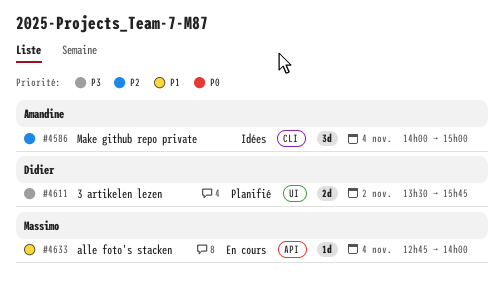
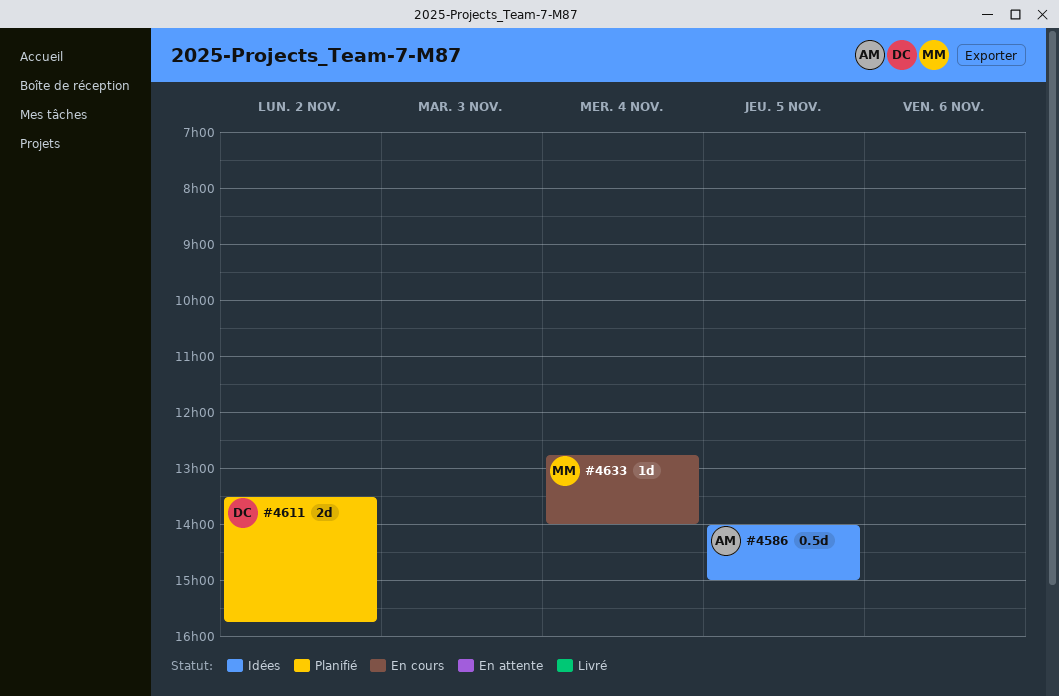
#4586, estimate: 3d -> 0.5d
#4586, day: Nov 4 -> Nov 5

